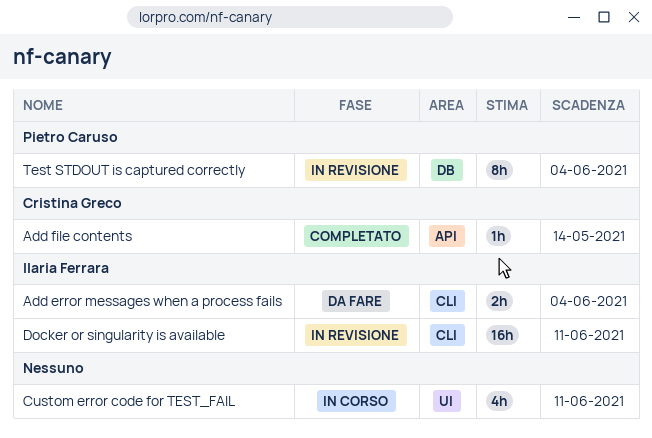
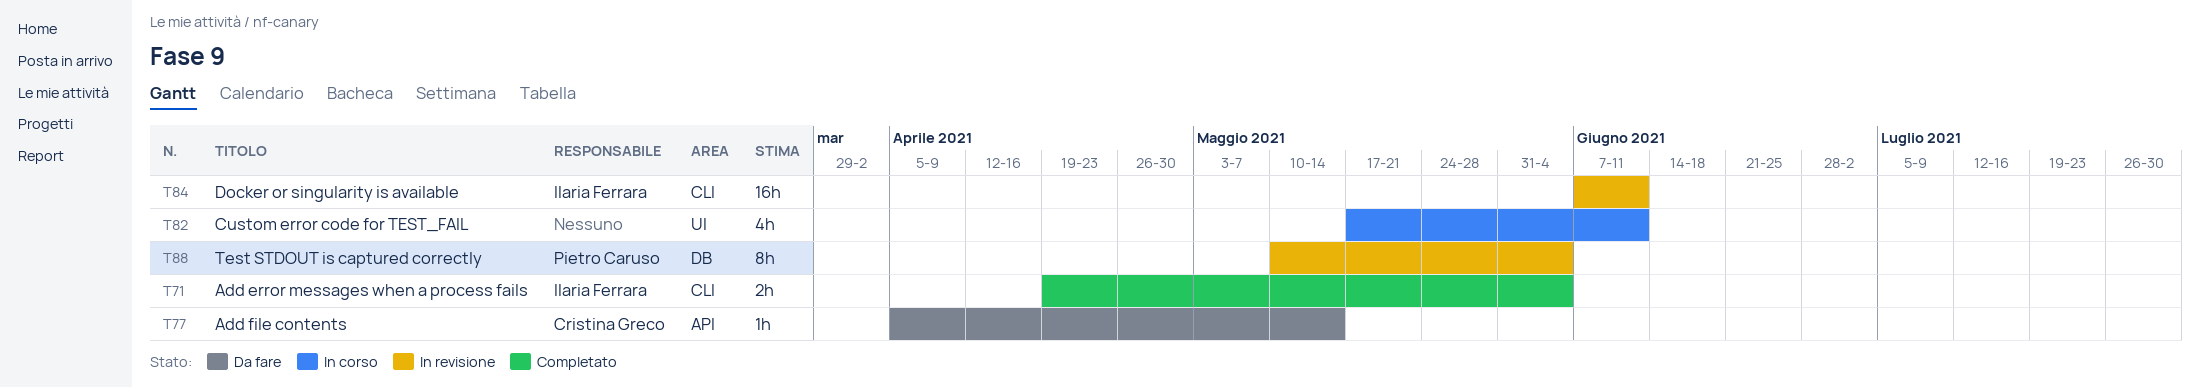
Add error messages when a process fails, status: Da fare -> Completato
Add file contents, status: Completato -> Da fare

